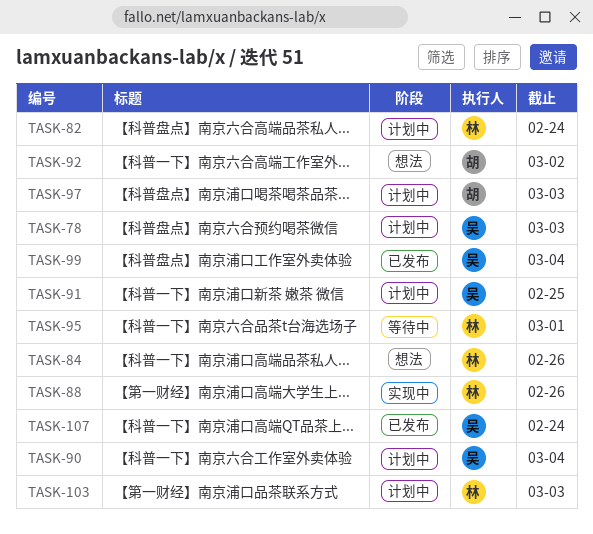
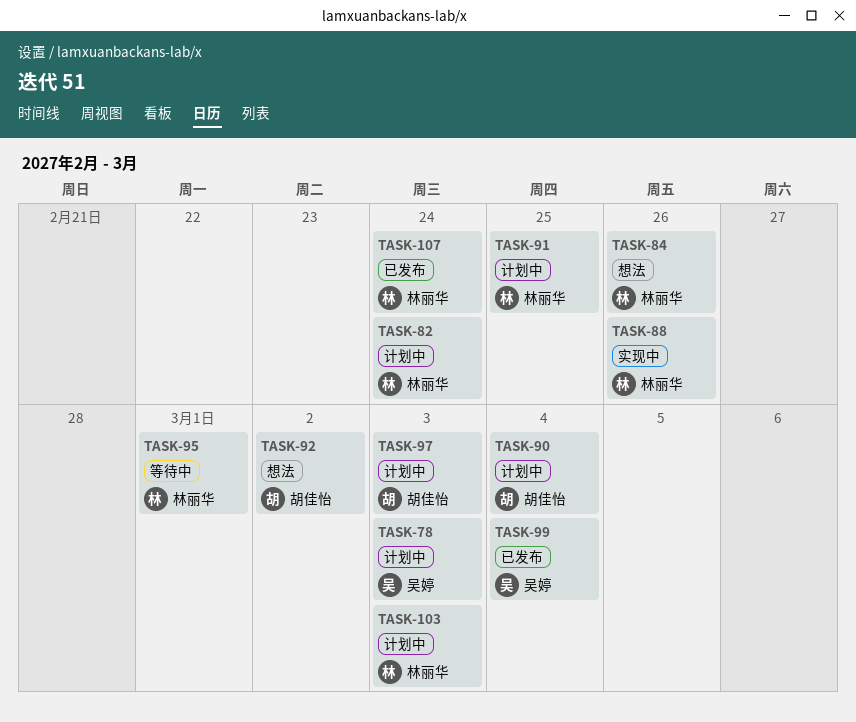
TASK-90, owner: 吴婷 -> 胡佳怡
TASK-91, owner: 吴婷 -> 林丽华
TASK-107, owner: 吴婷 -> 林丽华

